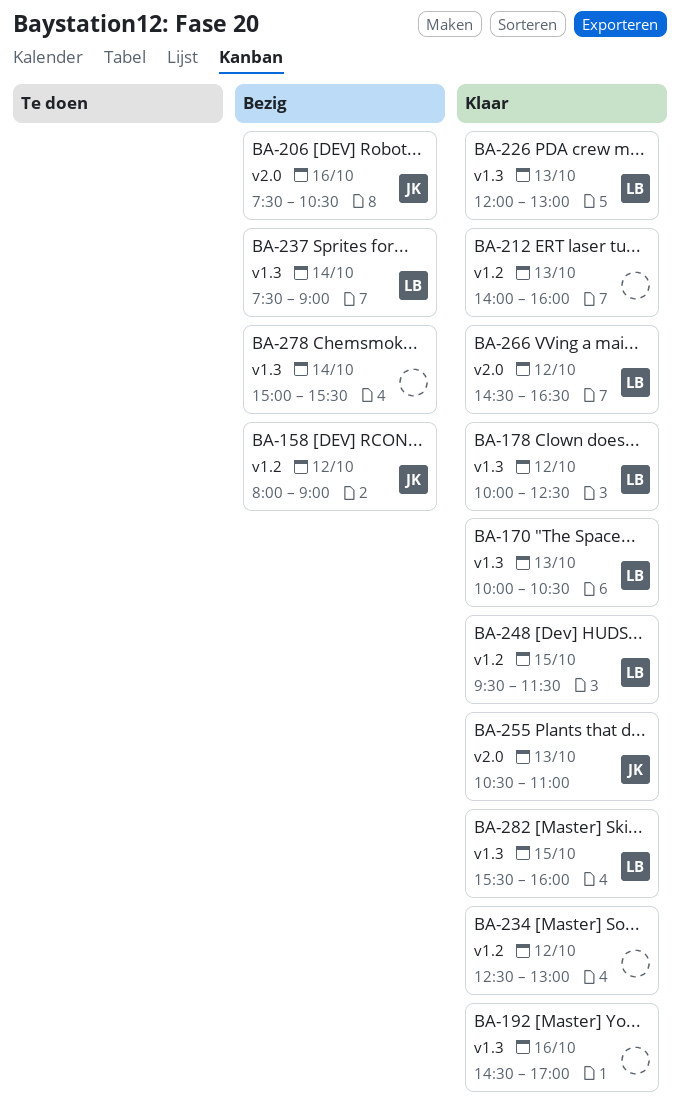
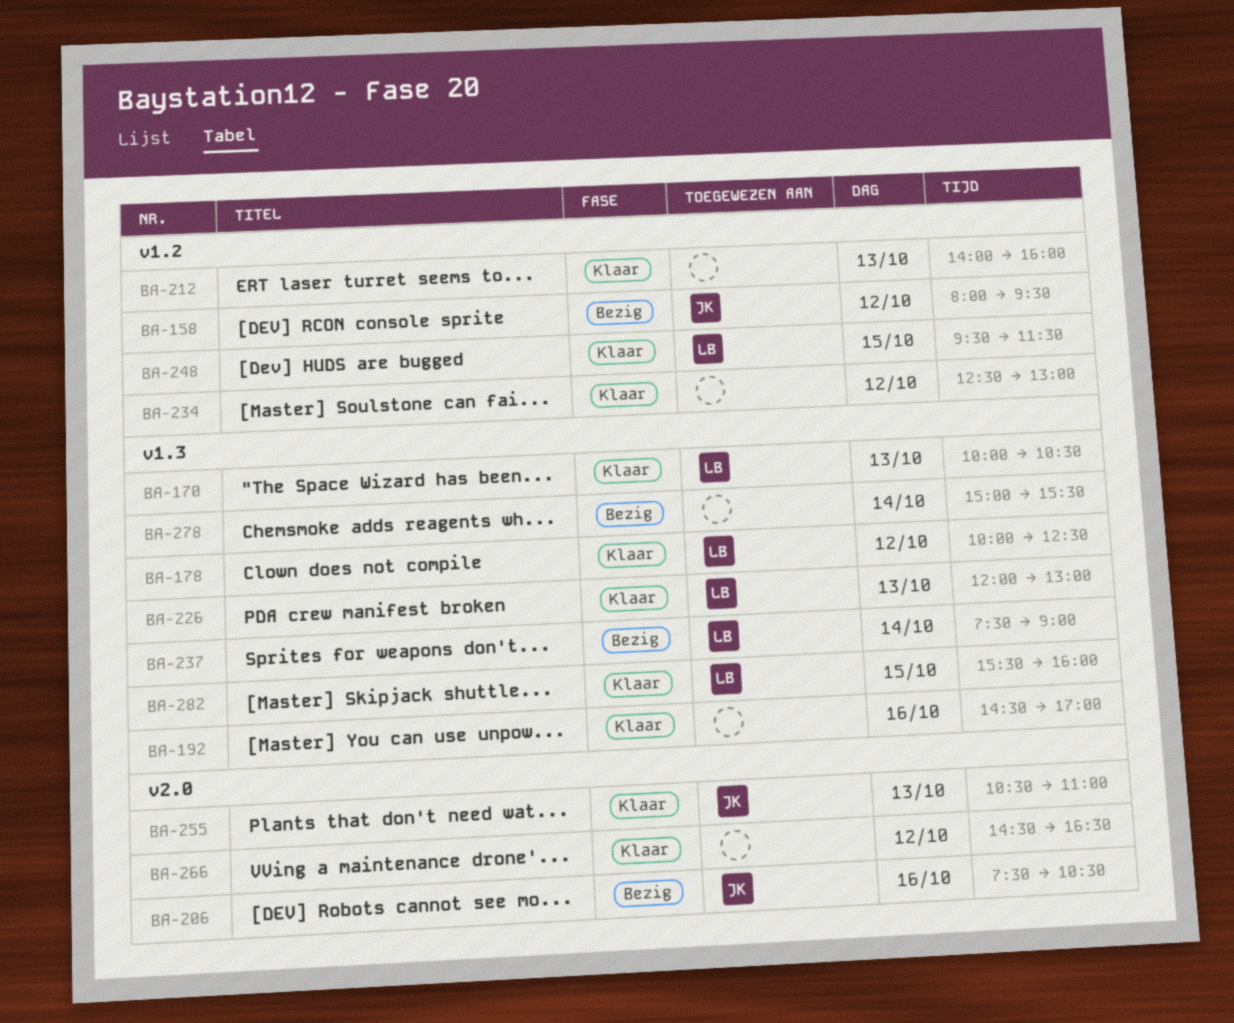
BA-158, ends: 09:00 -> 09:30
BA-266, owner: LB -> none

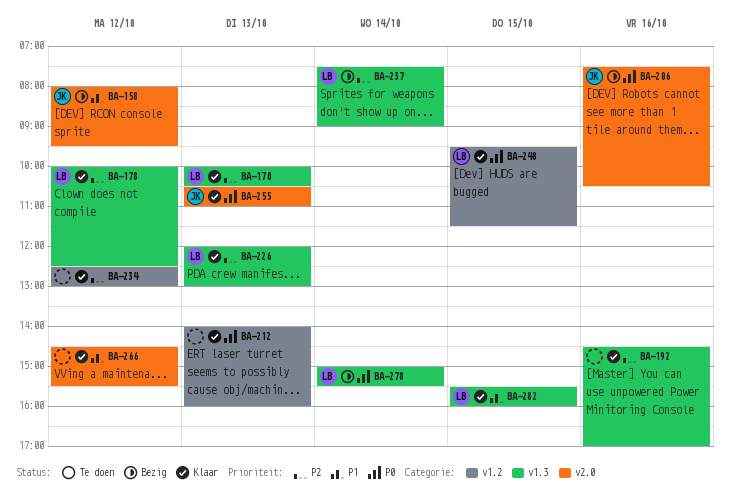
BA-158, label: v1.2 -> v2.0
BA-266, ends: 16:30 -> 15:30
BA-278, owner: none -> LB

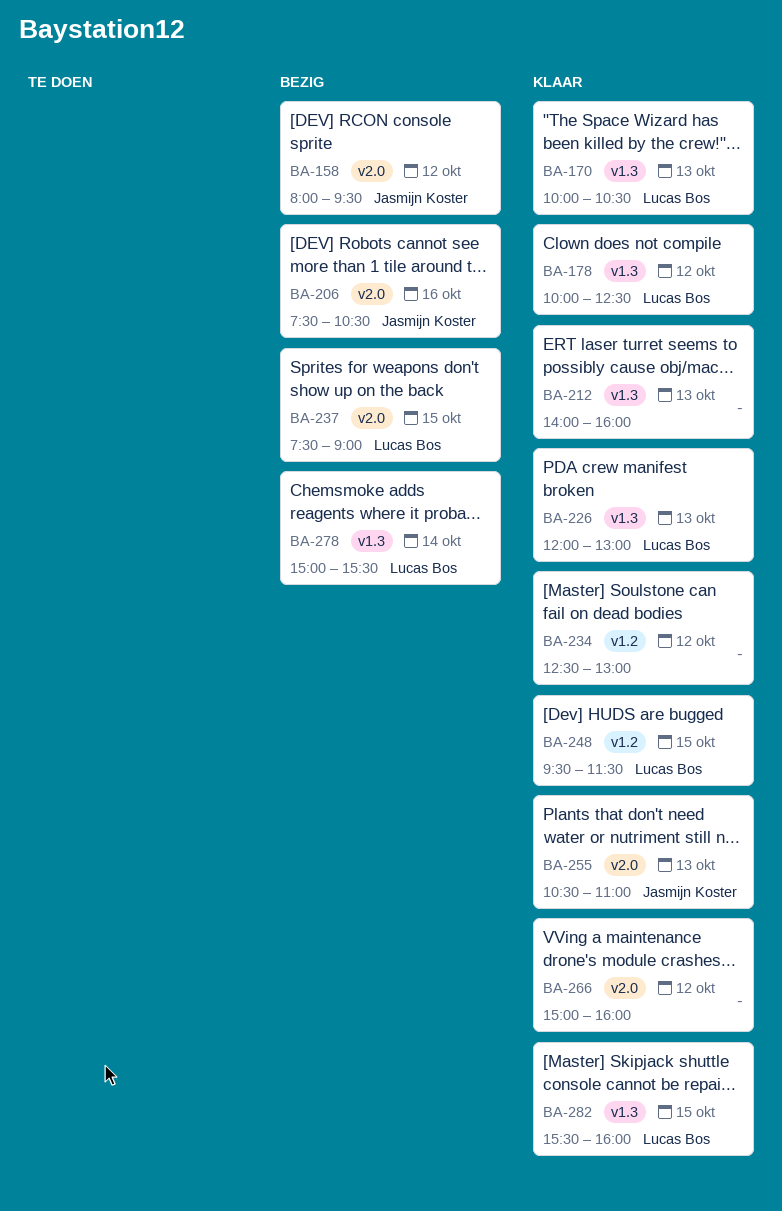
BA-192: present -> none
BA-212, label: v1.2 -> v1.3
BA-237, label: v1.3 -> v2.0
BA-237, day: Oct 14 -> Oct 15
BA-266, begins: 14:30 -> 15:00
BA-266, ends: 15:30 -> 16:00

